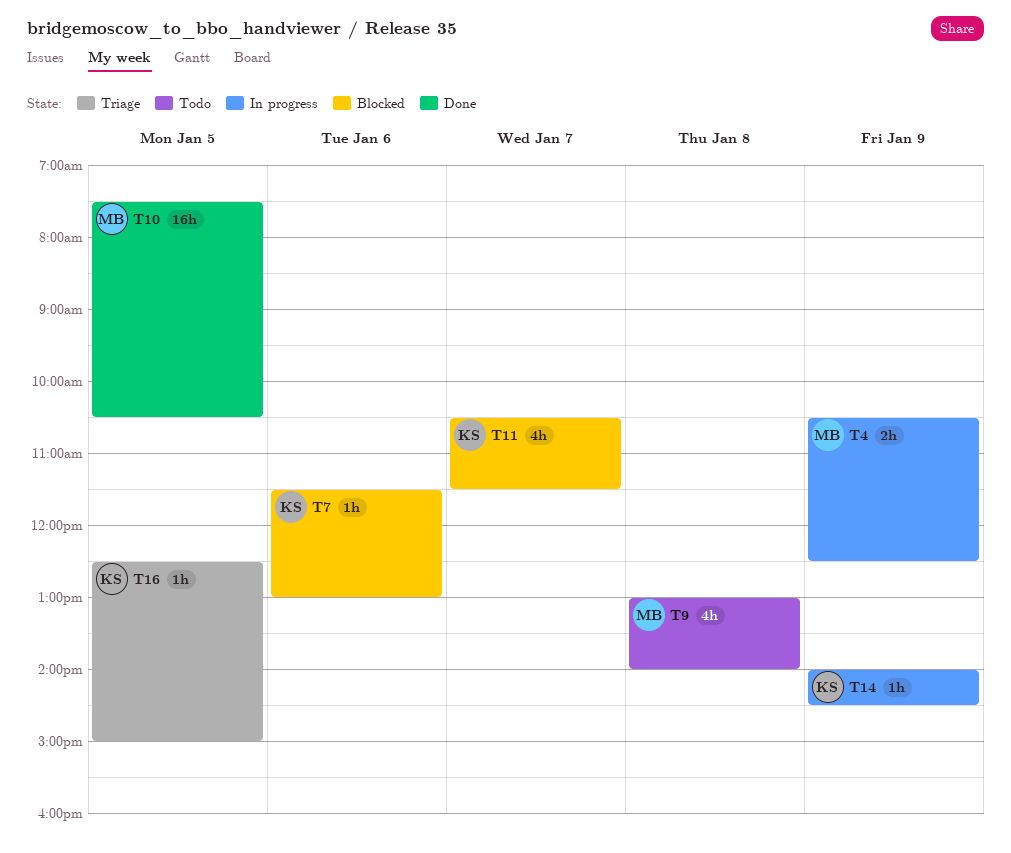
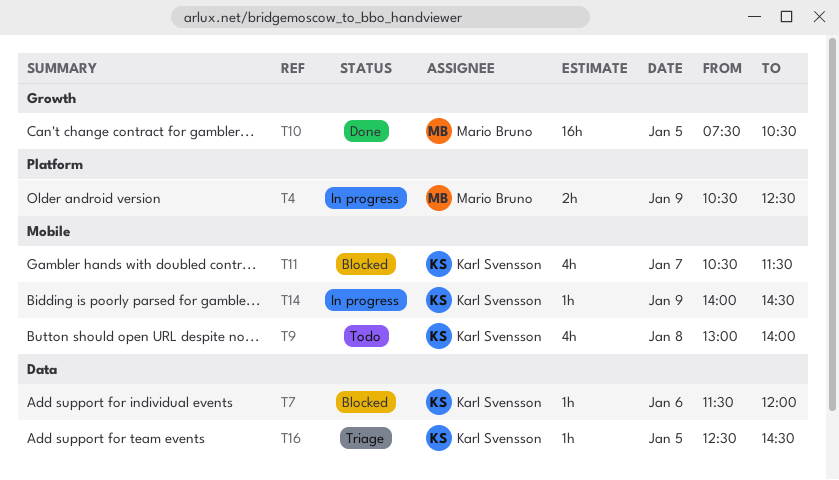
T7, ends: 13:00 -> 12:00
T9, owner: Mario Bruno -> Karl Svensson
T16, ends: 15:00 -> 14:30

